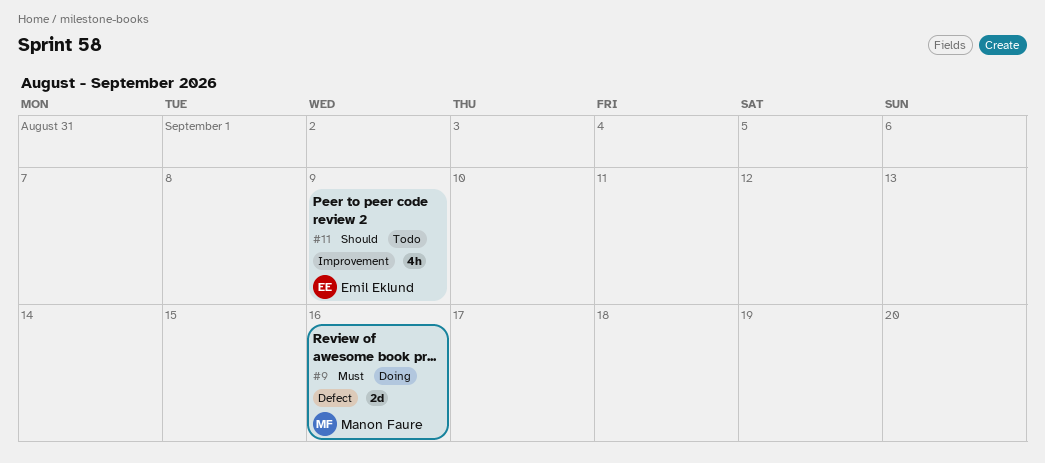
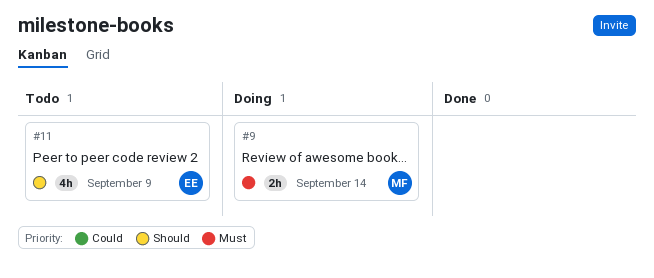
#9, estimate: 2d -> 2h
#9, due: Sep 16 -> Sep 14

